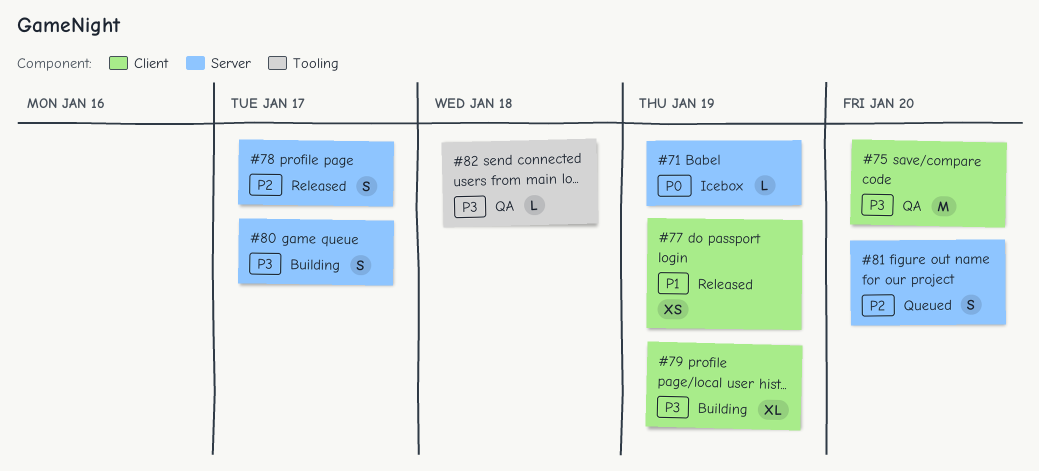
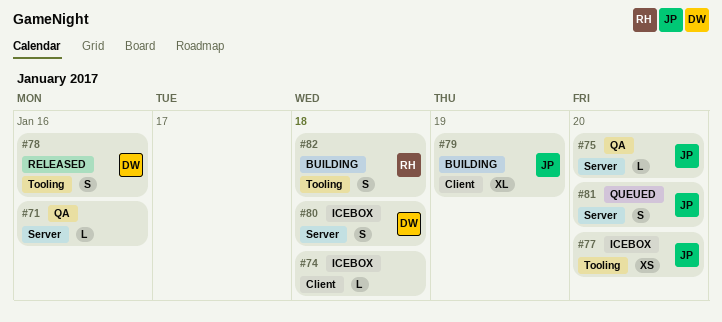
#71, status: Icebox -> QA
#71, due: Jan 19 -> Jan 16
#74: none -> present
#75, label: Client -> Server
#75, estimate: M -> L
#77, status: Released -> Icebox
#77, label: Client -> Tooling
#77, due: Jan 19 -> Jan 20
#78, label: Server -> Tooling
#78, due: Jan 17 -> Jan 16
#80, status: Building -> Icebox
#80, due: Jan 17 -> Jan 18
#82, status: QA -> Building
#82, estimate: L -> S

